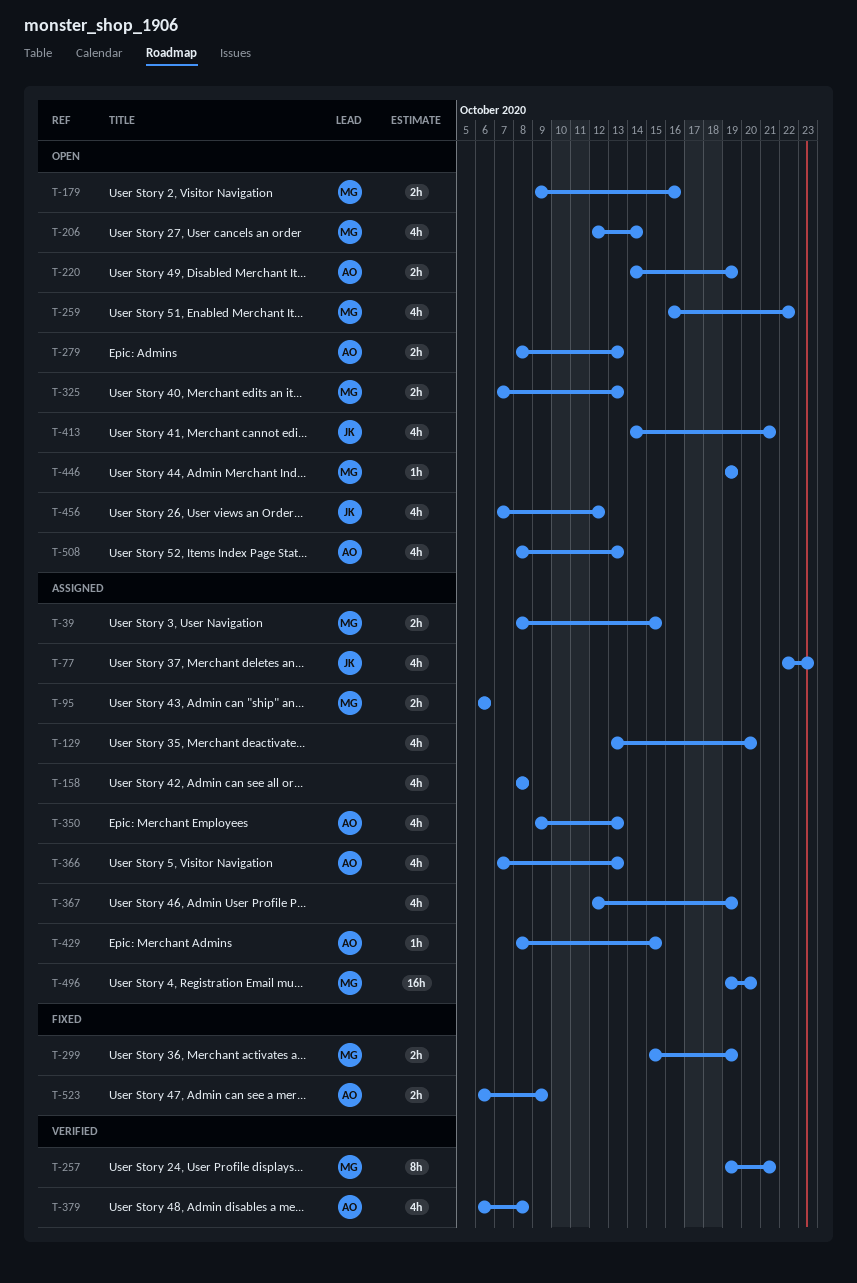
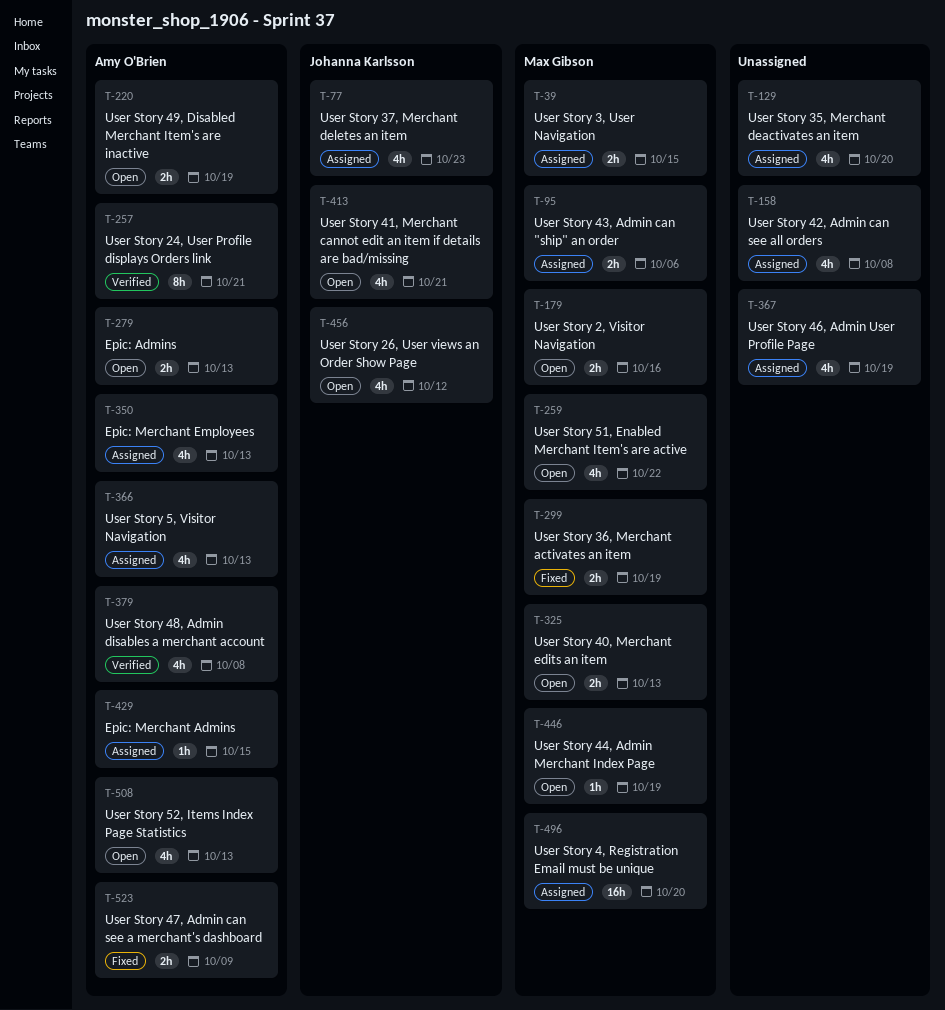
T-206: present -> none
T-257, owner: Max Gibson -> Amy O'Brien

